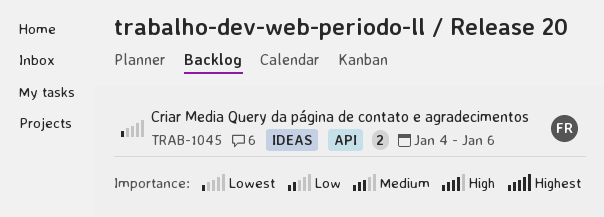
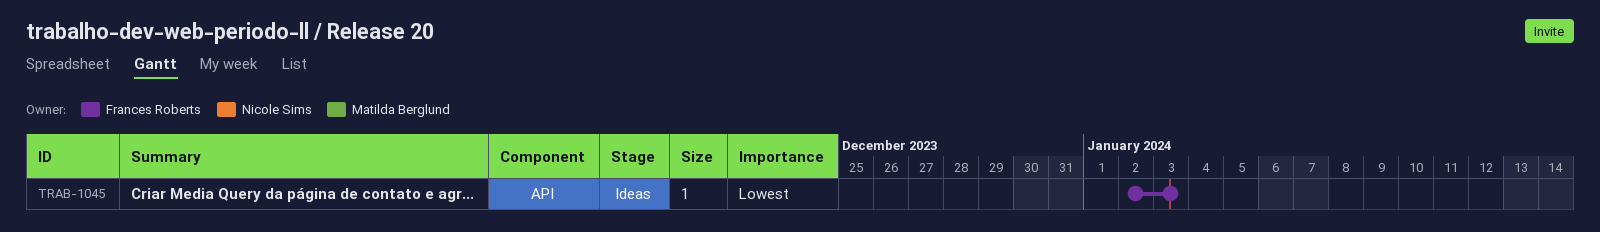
TRAB-1045, estimate: 2 -> 1
TRAB-1045, start: Jan 4 -> Jan 2
TRAB-1045, due: Jan 6 -> Jan 3

